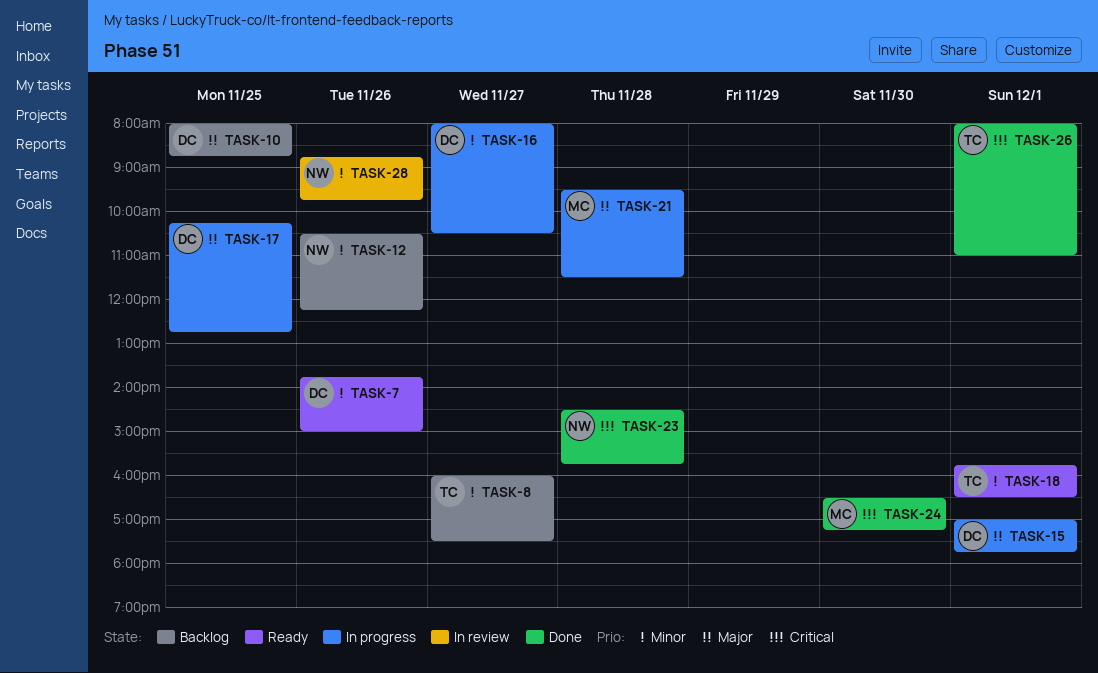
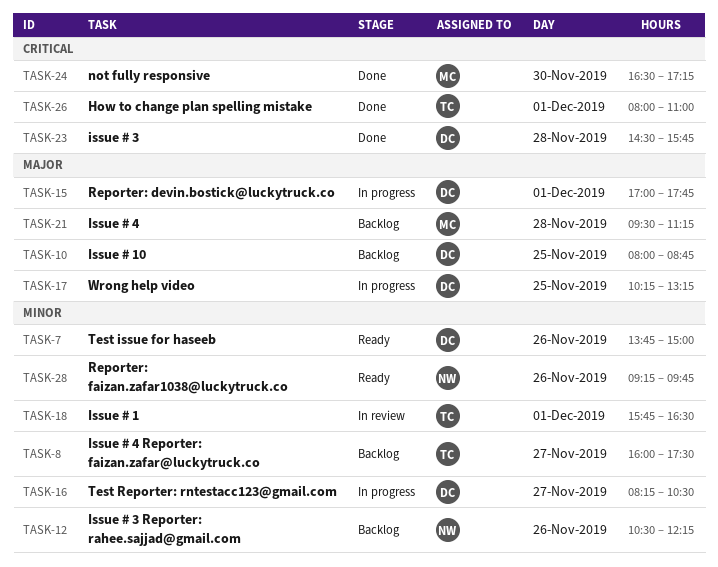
TASK-16, begins: 08:00 -> 08:15
TASK-17, ends: 12:45 -> 13:15
TASK-18, status: Ready -> In review
TASK-21, status: In progress -> Backlog
TASK-21, ends: 11:30 -> 11:15
TASK-23, owner: NW -> DC
TASK-28, status: In review -> Ready
TASK-28, begins: 08:45 -> 09:15

